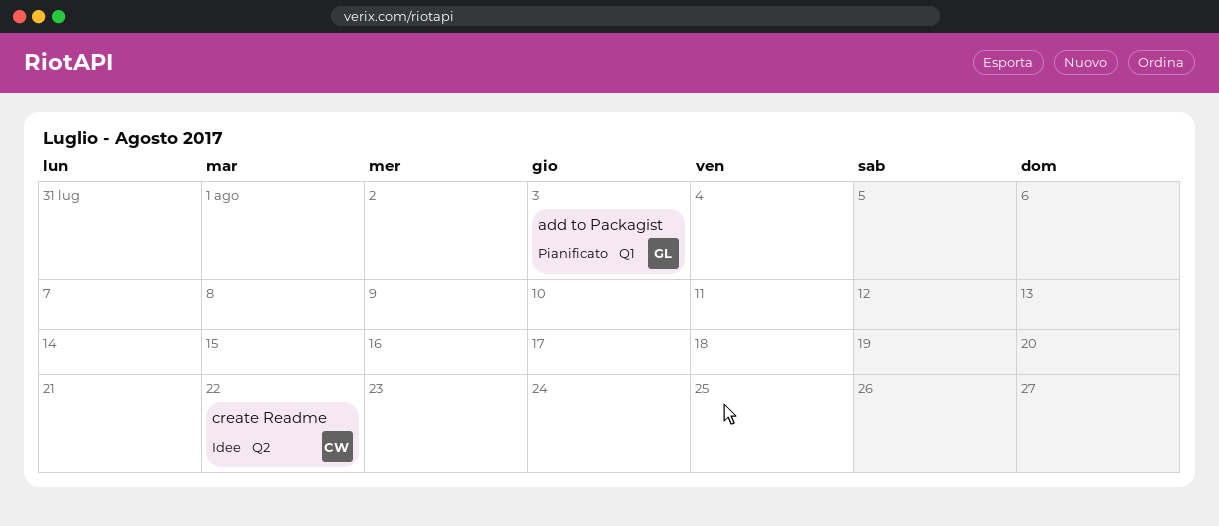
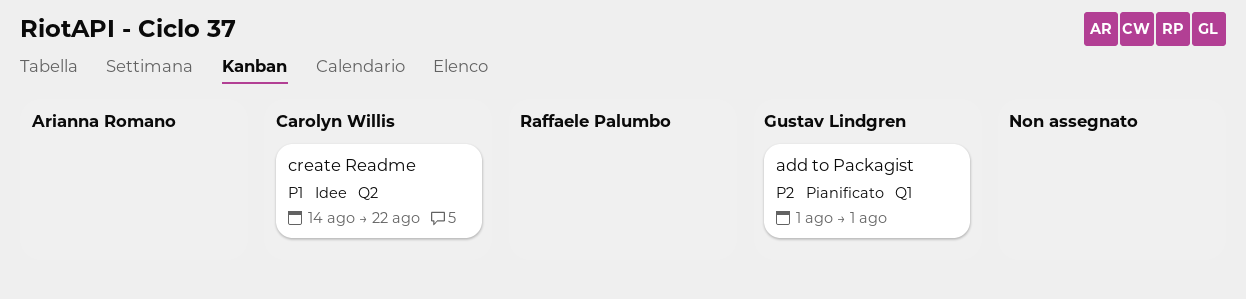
add to Packagist, due: Aug 3 -> Aug 1

